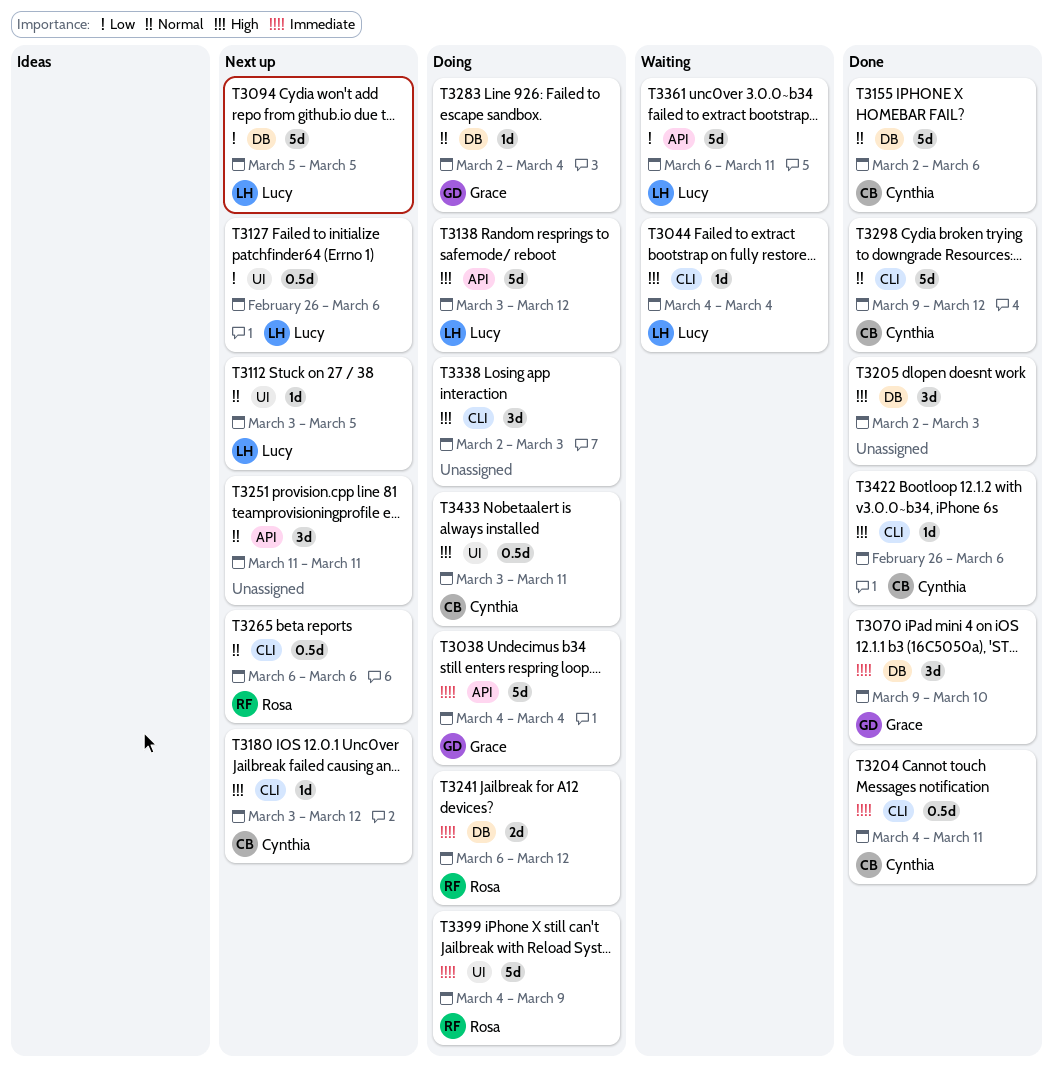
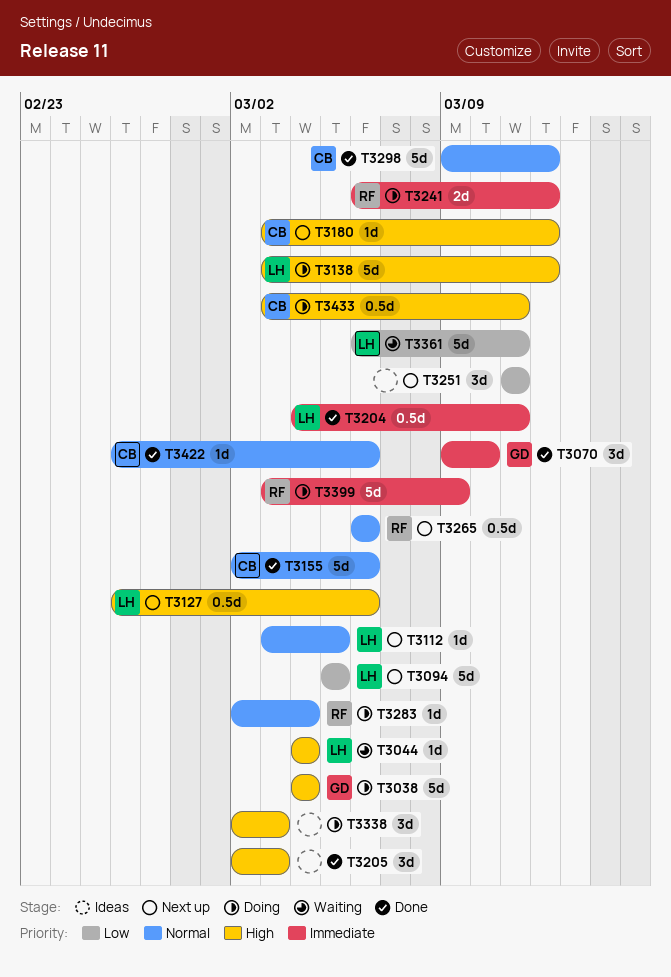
T3038, priority: Immediate -> High
T3127, priority: Low -> High
T3204, owner: Cynthia -> Lucy
T3251, priority: Normal -> Low
T3283, owner: Grace -> Rosa
T3399, start: Mar 4 -> Mar 3
T3422, priority: High -> Normal

